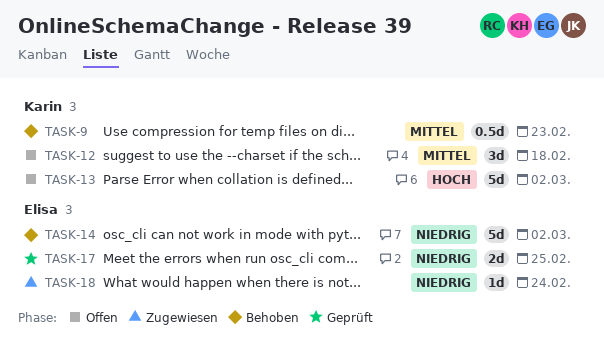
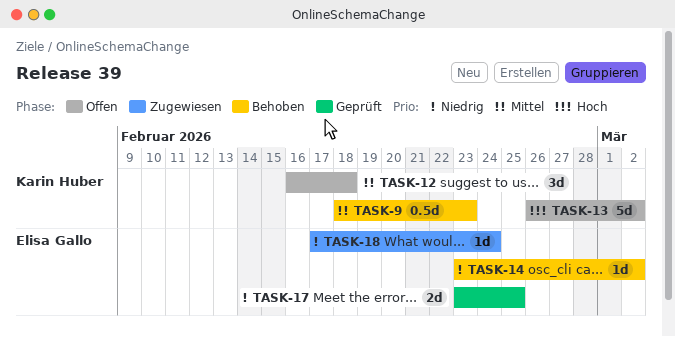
TASK-14, estimate: 5d -> 1d

